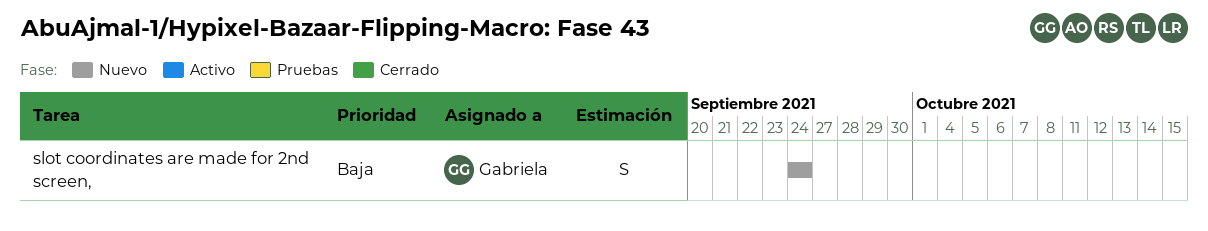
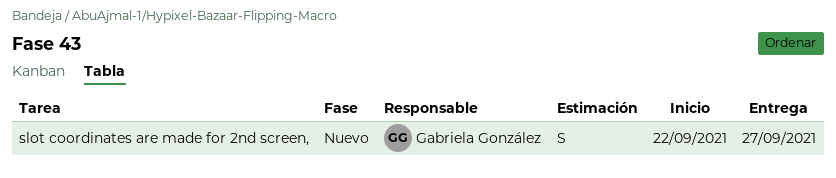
slot coordinates are made for 2nd screen,, start: Sep 24 -> Sep 22
slot coordinates are made for 2nd screen,, due: Sep 24 -> Sep 27

